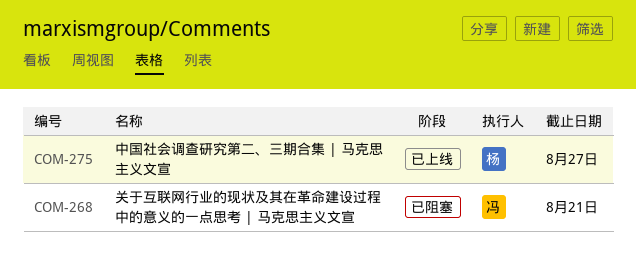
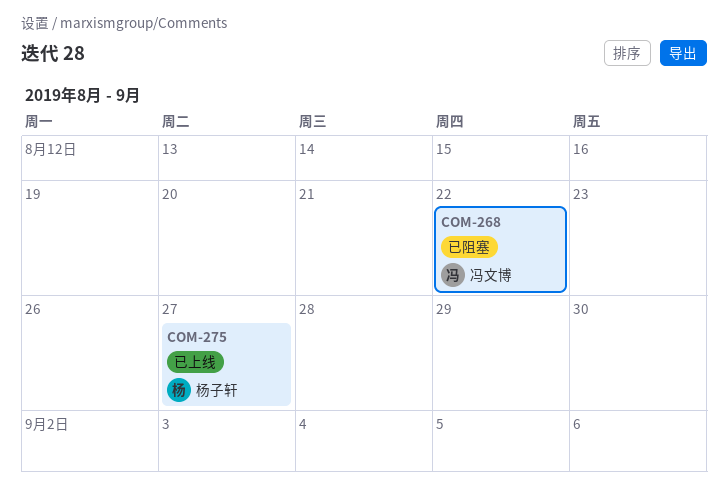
COM-268, due: Aug 21 -> Aug 22

